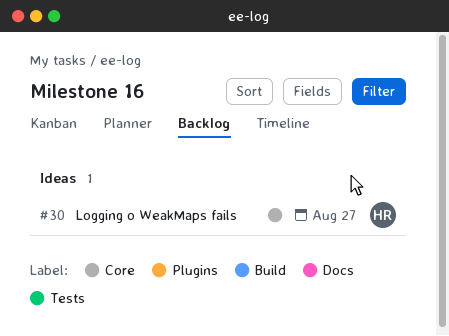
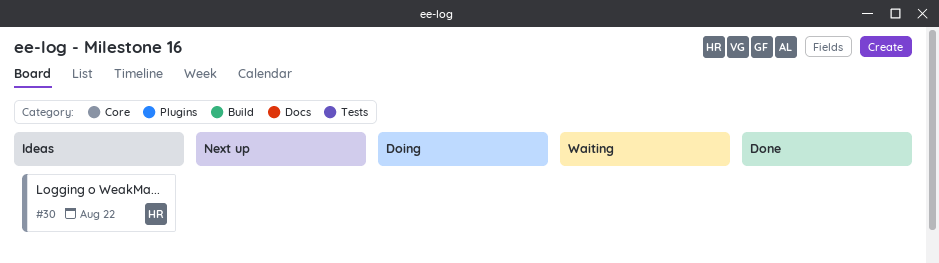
#30, due: Aug 27 -> Aug 22

